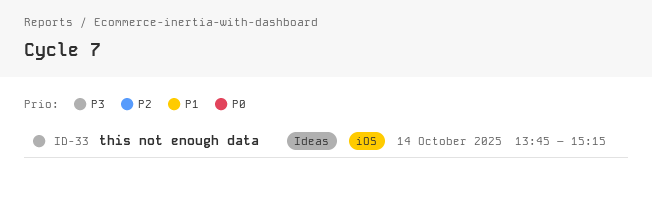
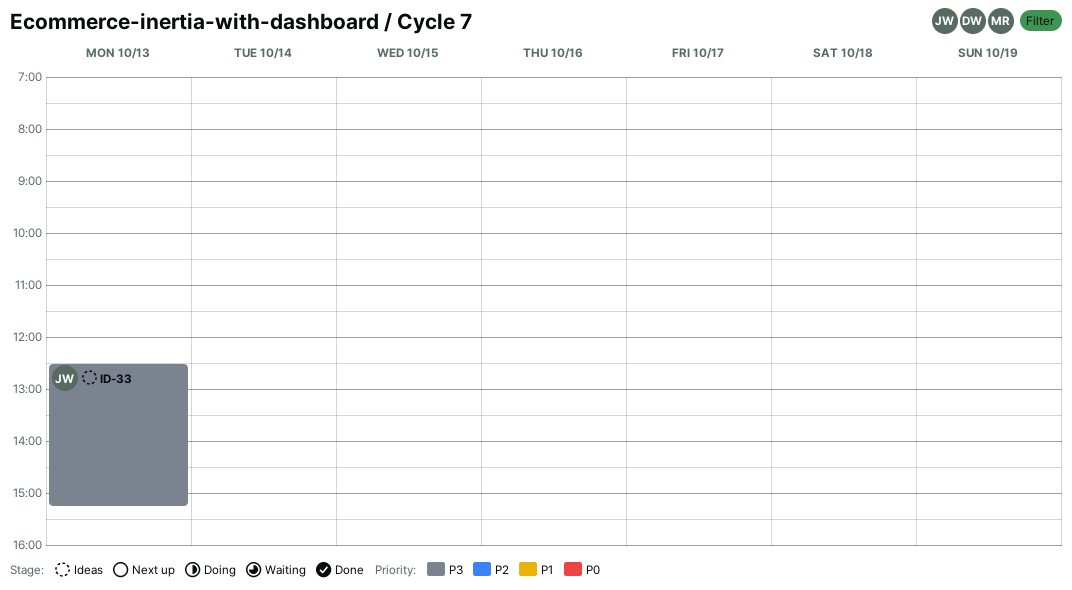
ID-33, day: Oct 14 -> Oct 13
ID-33, begins: 13:45 -> 12:30

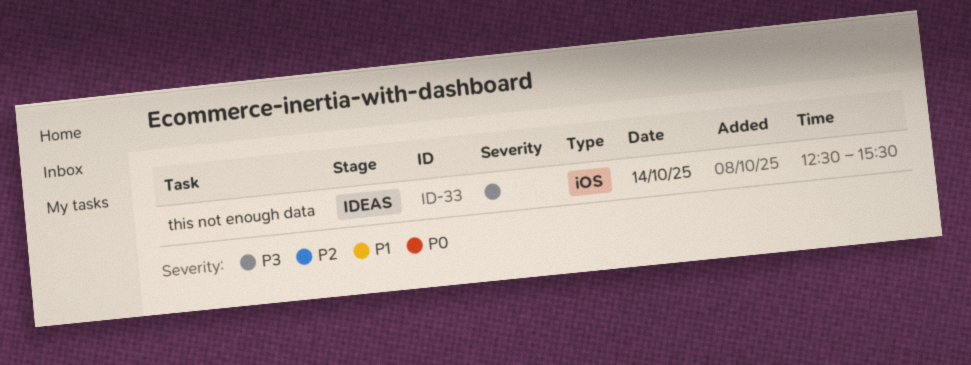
ID-33, day: Oct 13 -> Oct 14
ID-33, ends: 15:15 -> 15:30

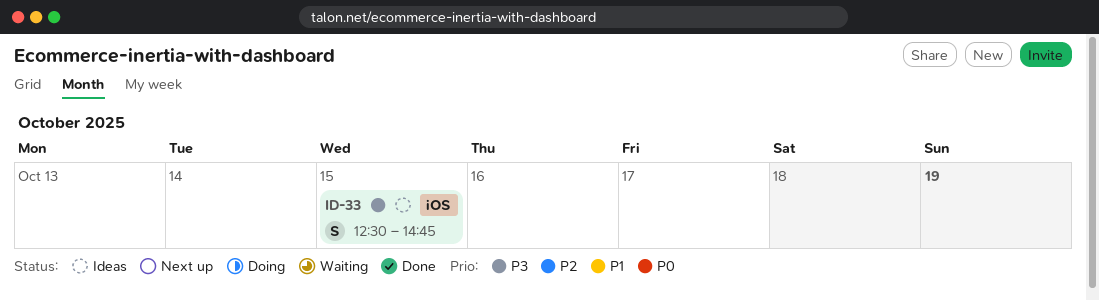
ID-33, day: Oct 14 -> Oct 15
ID-33, ends: 15:30 -> 14:45

